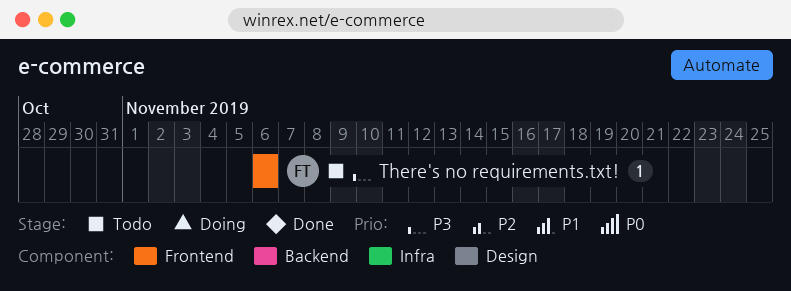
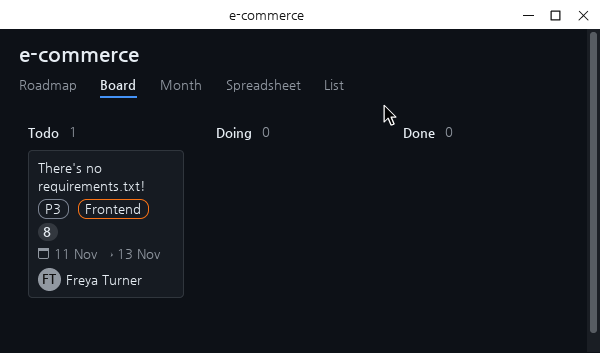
There's no requirements.txt!, estimate: 1 -> 8
There's no requirements.txt!, start: Nov 6 -> Nov 11
There's no requirements.txt!, due: Nov 6 -> Nov 13

